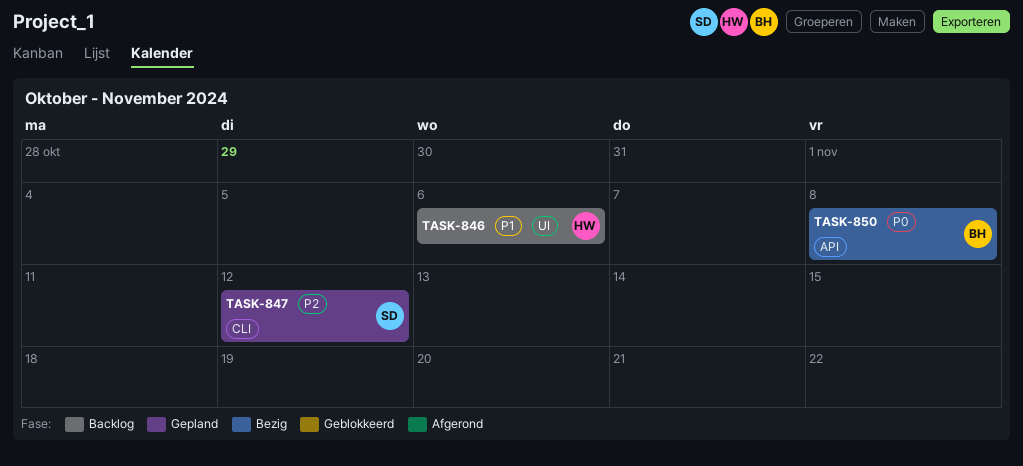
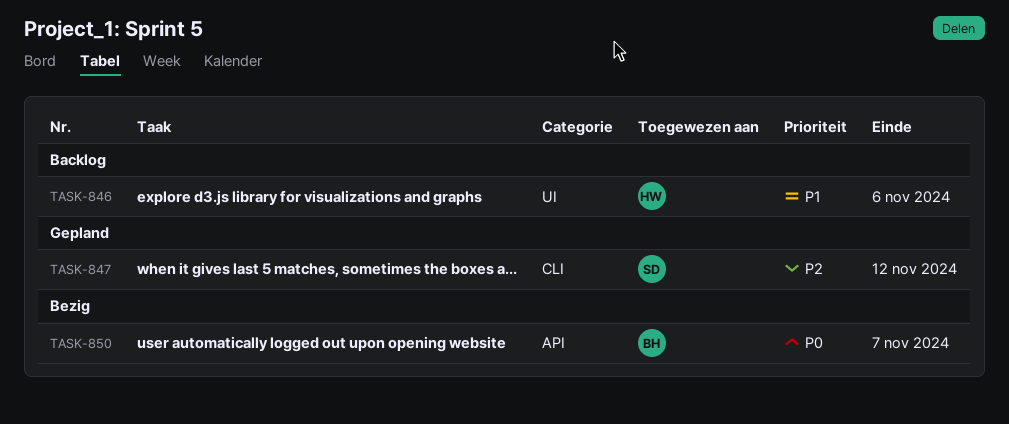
TASK-850, due: Nov 8 -> Nov 7

